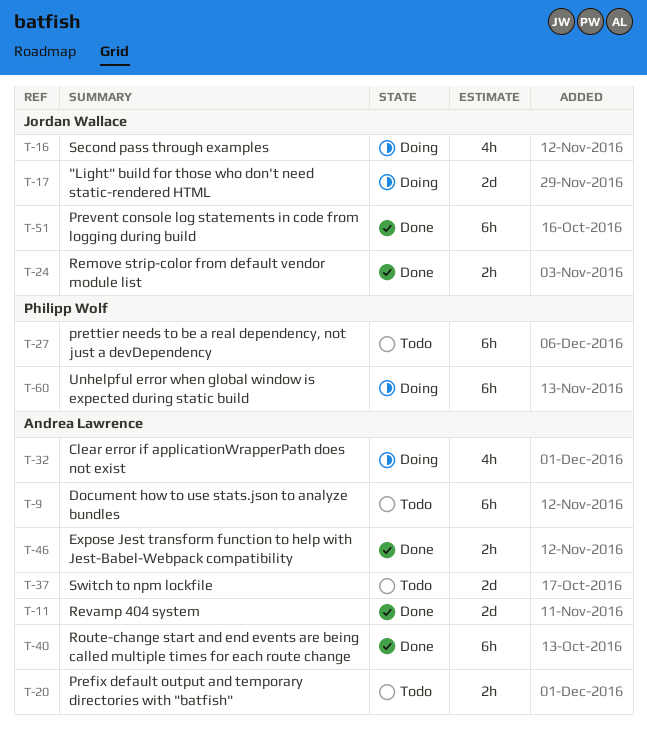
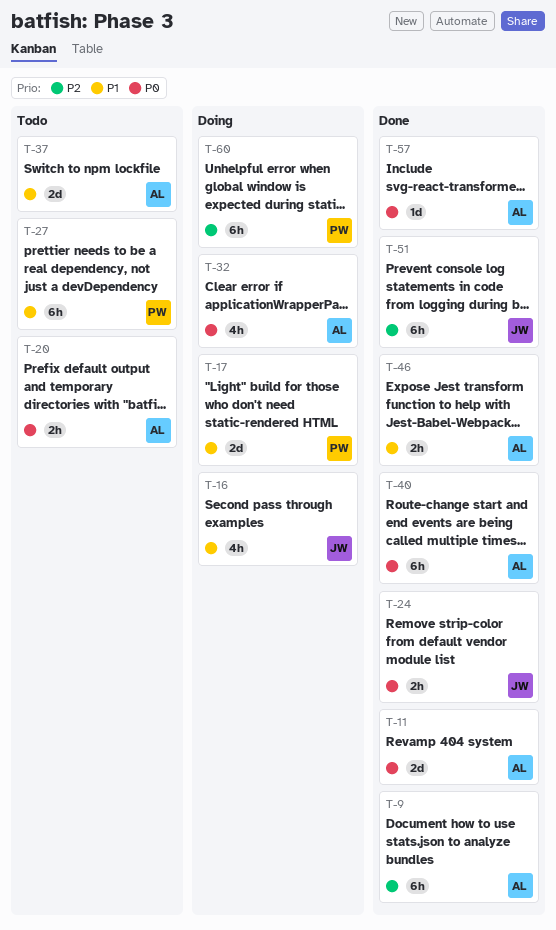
T-9, status: Todo -> Done
T-17, owner: Jordan Wallace -> Philipp Wolf
T-57: none -> present

